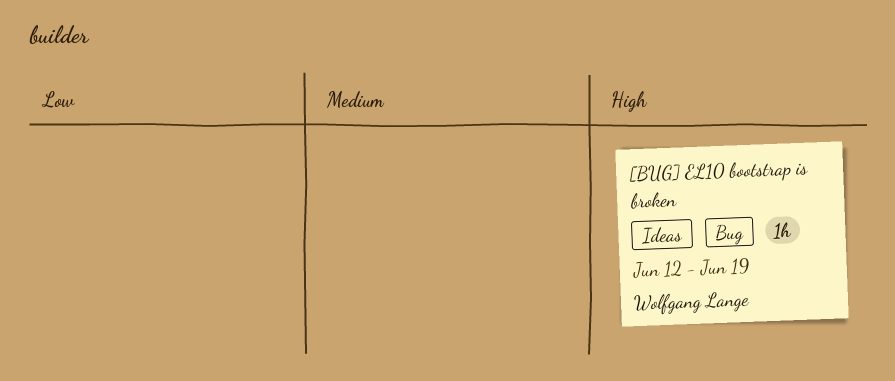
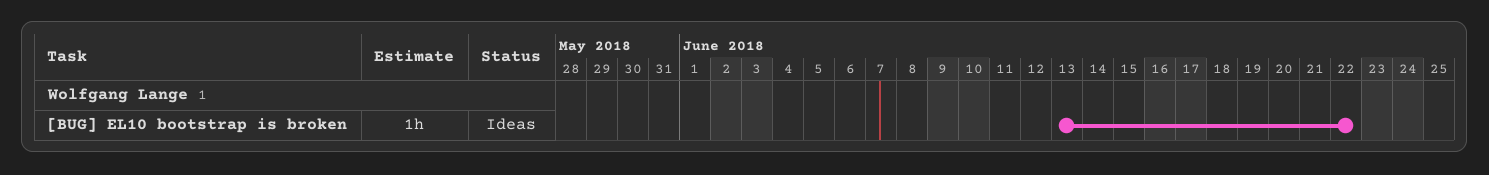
[BUG] EL10 bootstrap is broken, start: Jun 12 -> Jun 13
[BUG] EL10 bootstrap is broken, due: Jun 19 -> Jun 22

